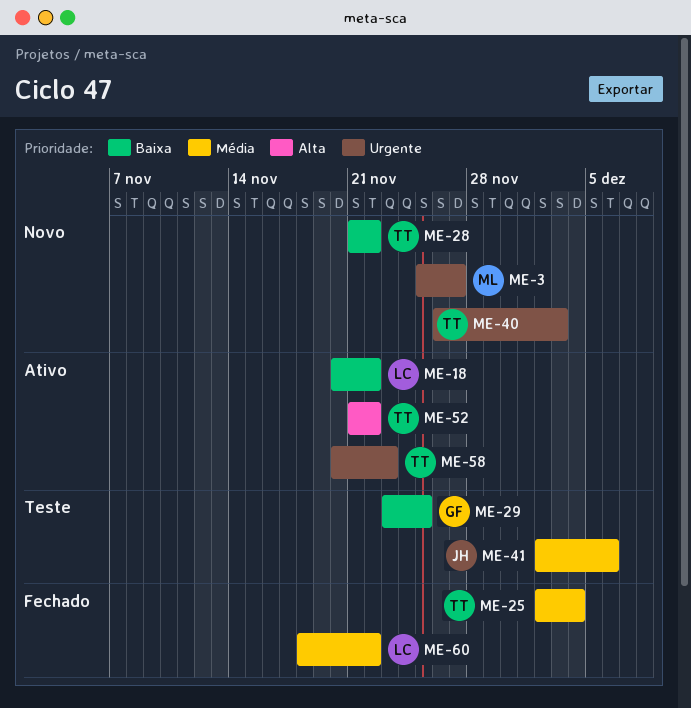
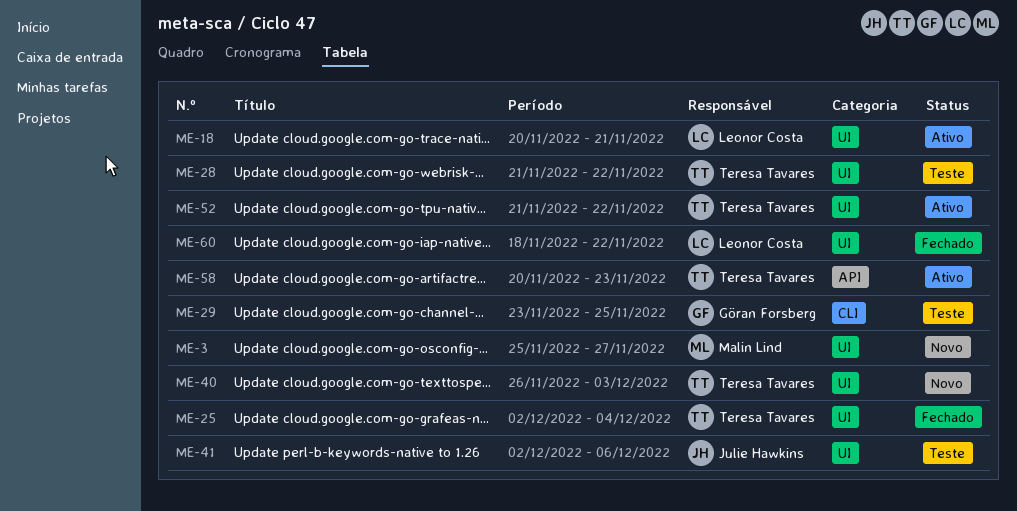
ME-18, due: Nov 22 -> Nov 21
ME-28, status: Novo -> Teste

